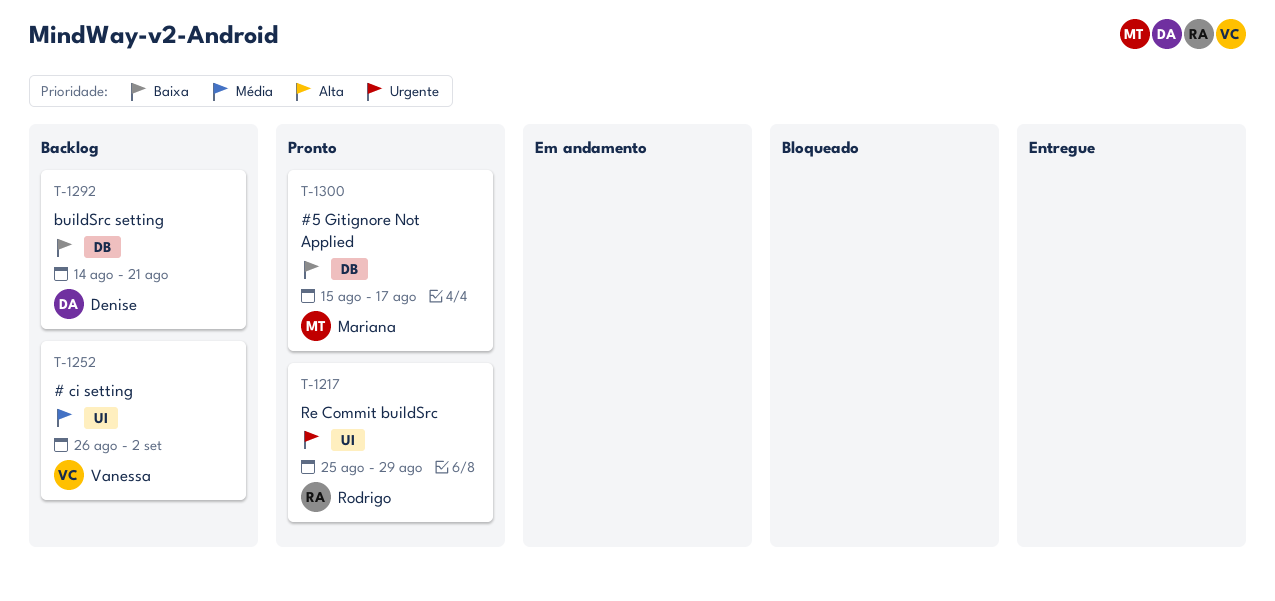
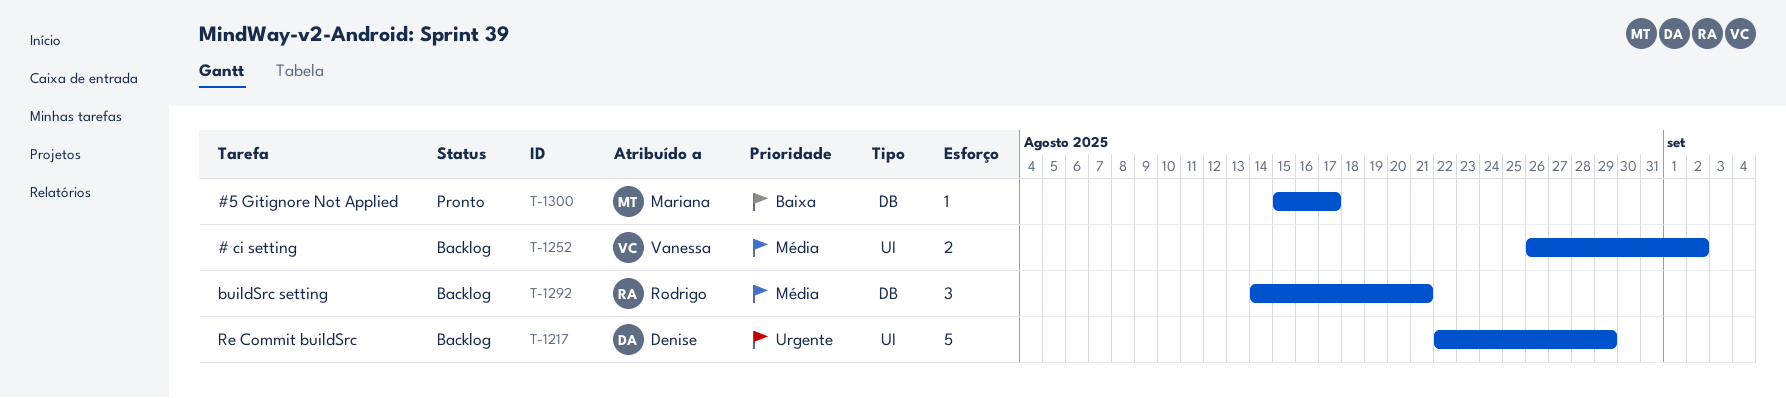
T-1217, status: Pronto -> Backlog
T-1217, owner: Rodrigo -> Denise
T-1217, start: Aug 25 -> Aug 22
T-1292, owner: Denise -> Rodrigo
T-1292, priority: Baixa -> Média

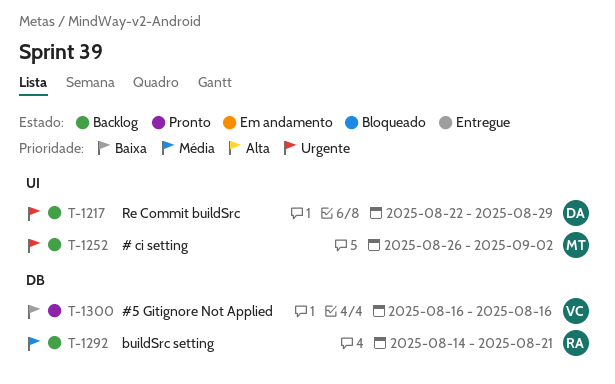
T-1252, owner: Vanessa -> Mariana
T-1252, priority: Média -> Urgente
T-1300, owner: Mariana -> Vanessa
T-1300, start: Aug 15 -> Aug 16
T-1300, due: Aug 17 -> Aug 16

